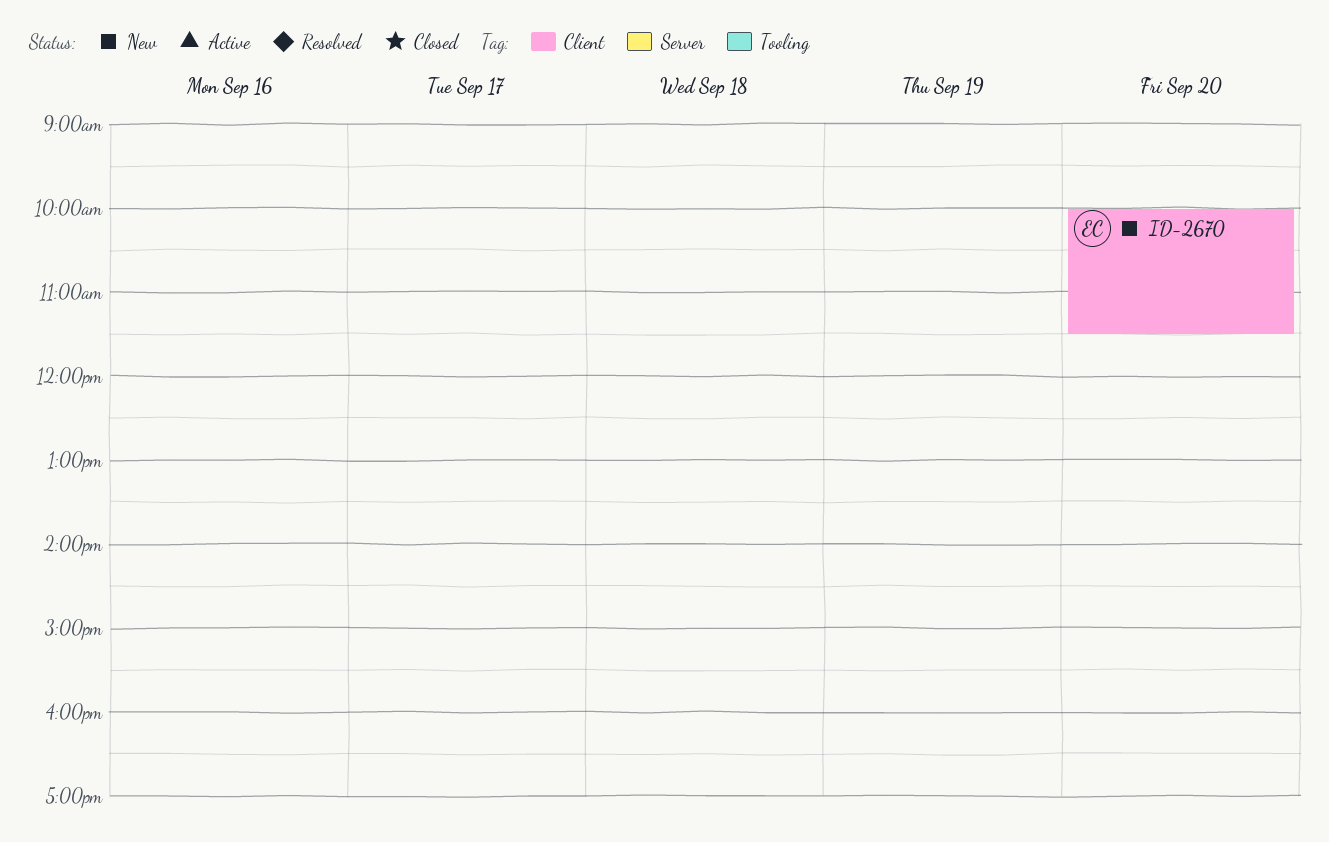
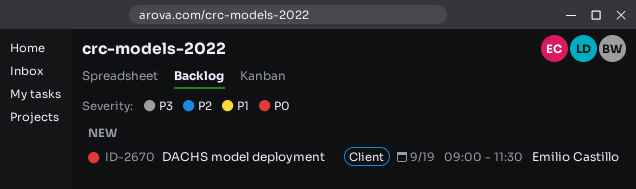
ID-2670, day: Sep 20 -> Sep 19
ID-2670, begins: 10:00 -> 09:00

